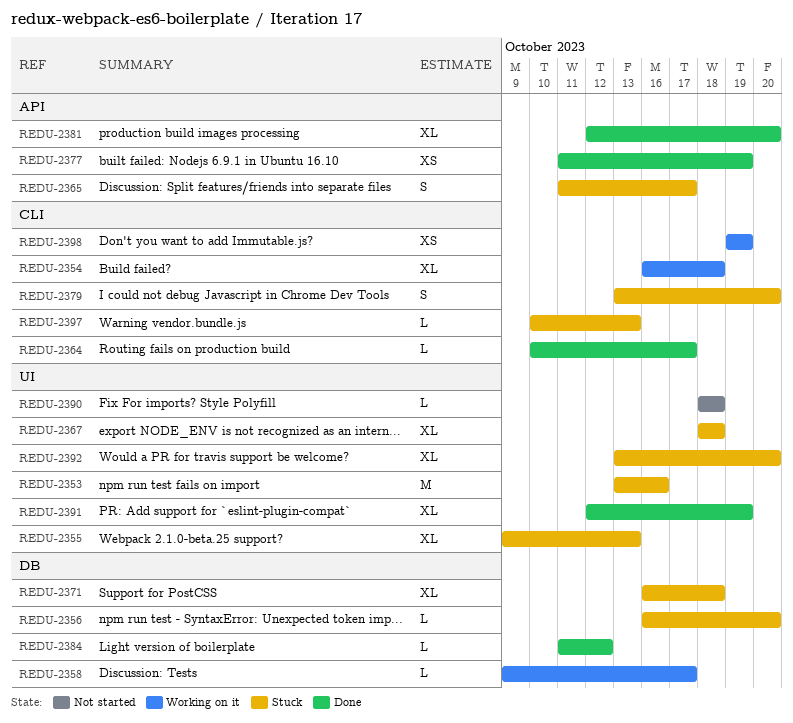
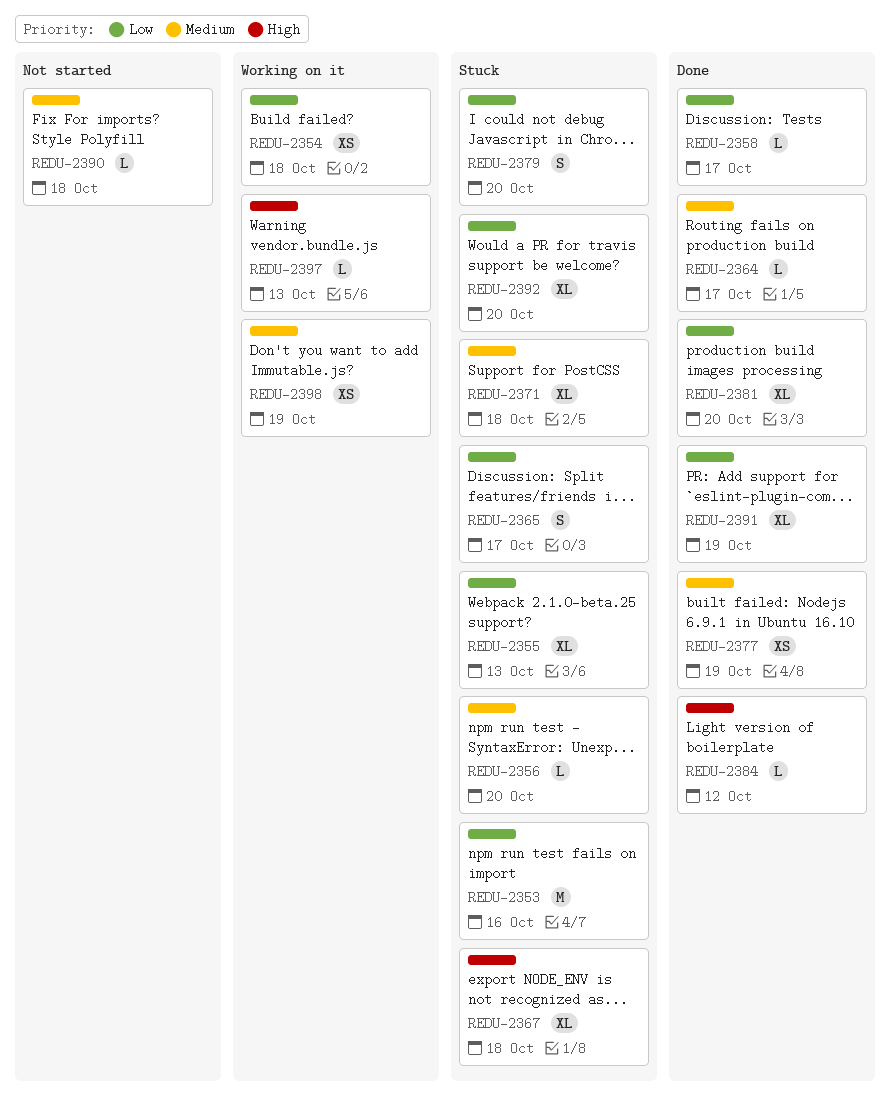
REDU-2354, estimate: XL -> XS
REDU-2358, status: Working on it -> Done
REDU-2397, status: Stuck -> Working on it

